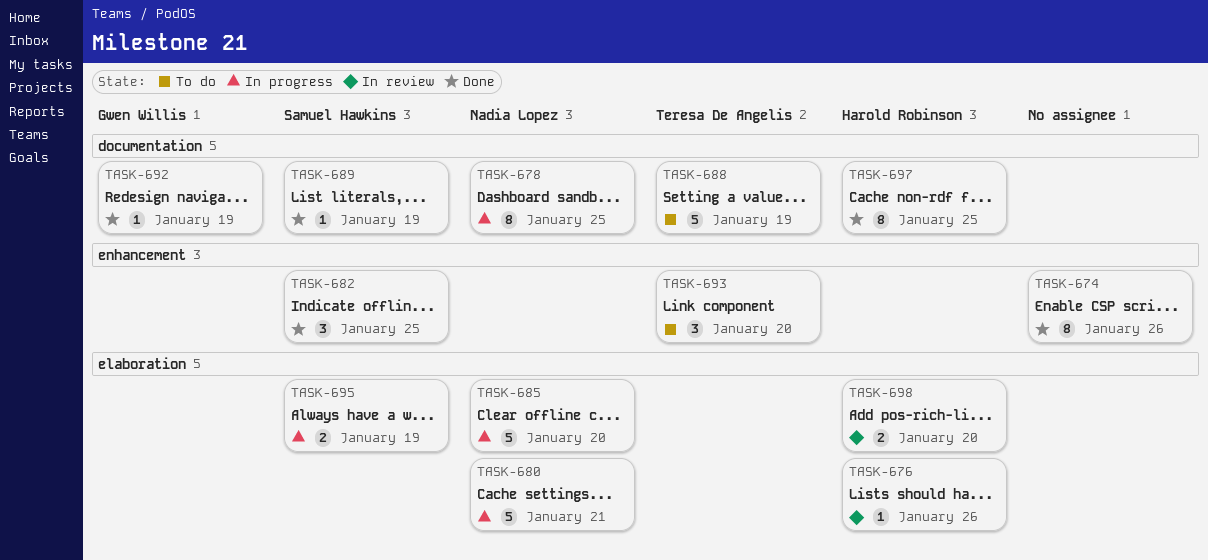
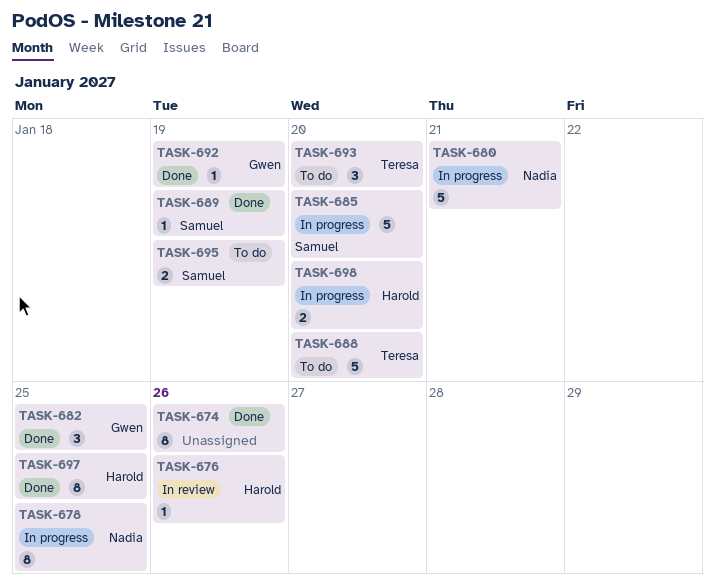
TASK-682, owner: Samuel Hawkins -> Gwen Willis
TASK-685, owner: Nadia Lopez -> Samuel Hawkins
TASK-688, due: Jan 19 -> Jan 20
TASK-695, status: In progress -> To do
TASK-698, status: In review -> In progress

